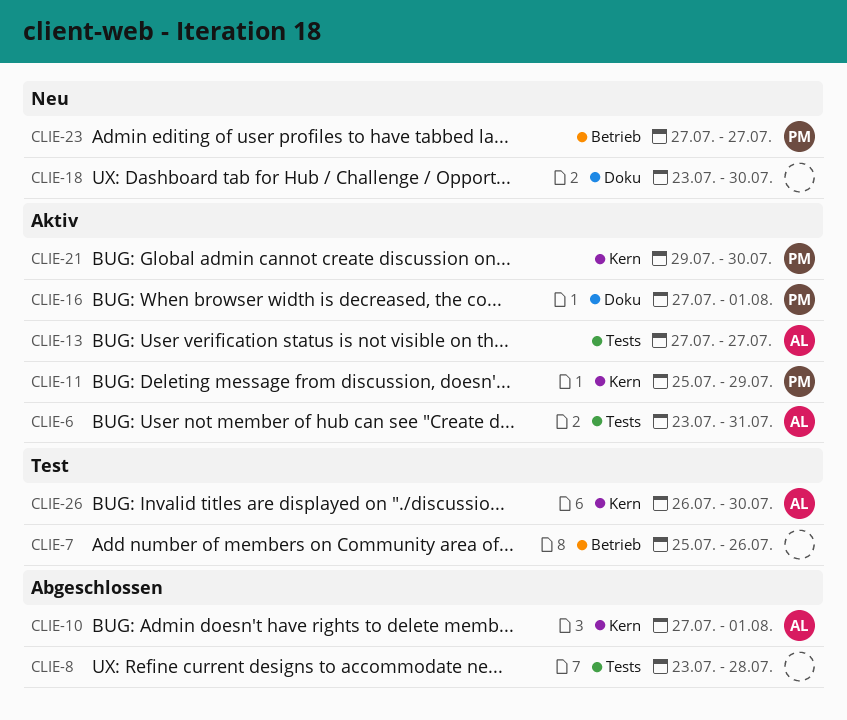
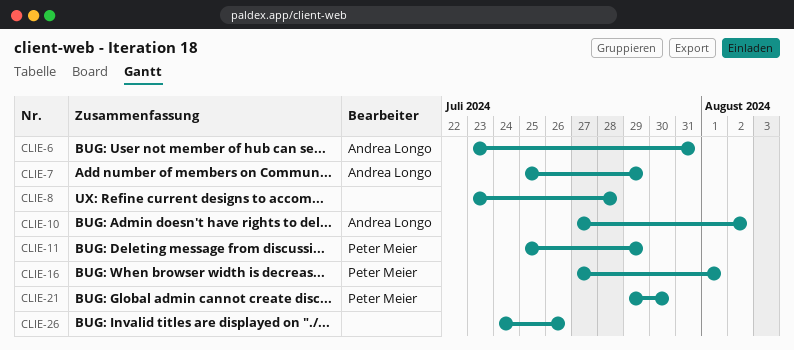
CLIE-7, owner: none -> Andrea Longo
CLIE-7, due: Jul 26 -> Jul 29
CLIE-10, due: Aug 1 -> Aug 2
CLIE-13: present -> none
CLIE-18: present -> none
CLIE-23: present -> none
CLIE-26, owner: Andrea Longo -> none
CLIE-26, start: Jul 26 -> Jul 24
CLIE-26, due: Jul 30 -> Jul 26

